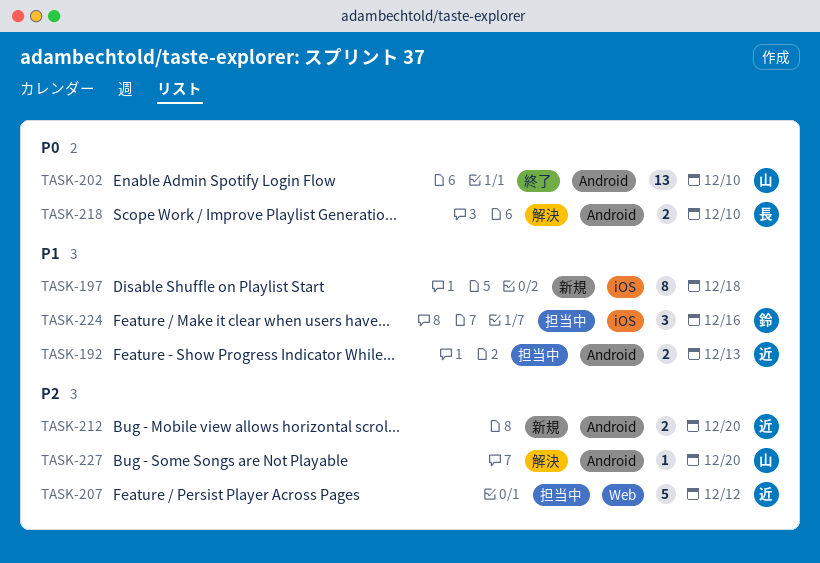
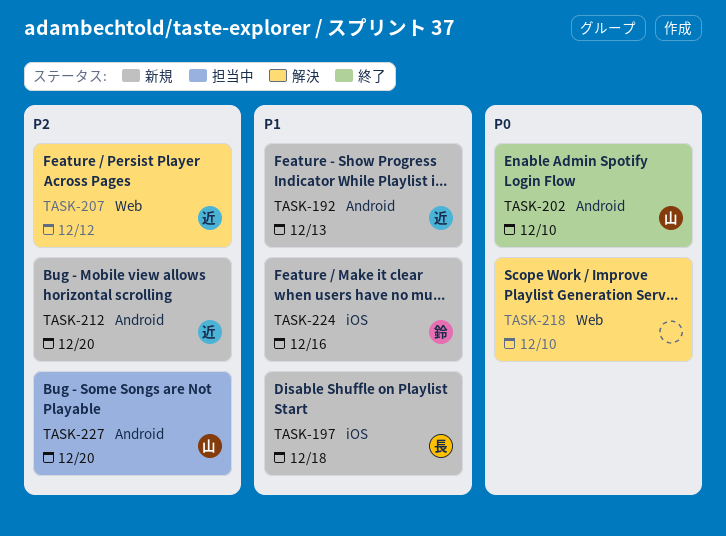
TASK-192, status: 担当中 -> 新規
TASK-197, owner: none -> 長
TASK-207, status: 担当中 -> 解決
TASK-218, owner: 長 -> none
TASK-218, label: Android -> Web
TASK-224, status: 担当中 -> 新規
TASK-227, status: 解決 -> 担当中

